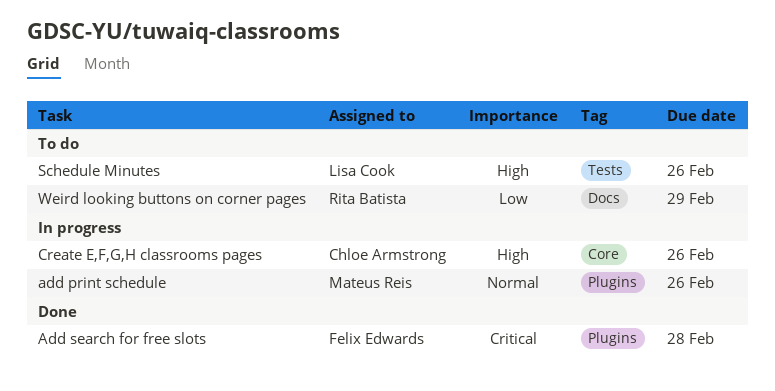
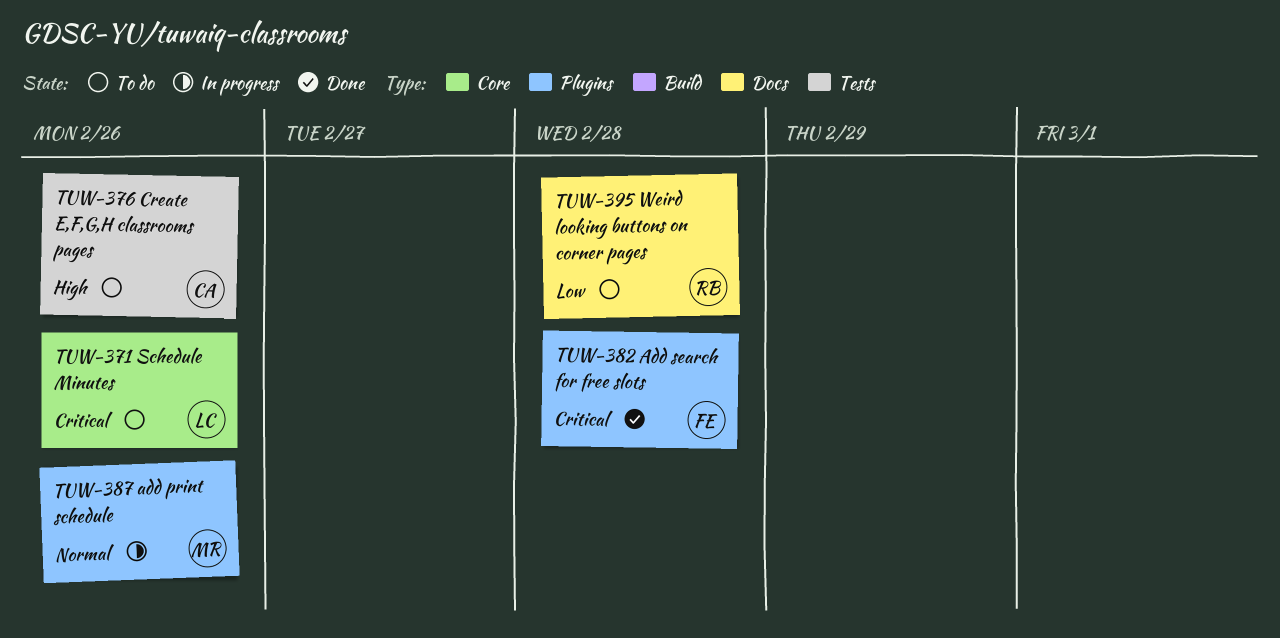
Create E,F,G,H classrooms pages, status: In progress -> To do
Create E,F,G,H classrooms pages, label: Core -> Tests
Schedule Minutes, priority: High -> Critical
Schedule Minutes, label: Tests -> Core
Weird looking buttons on corner pages, due: Feb 29 -> Feb 28

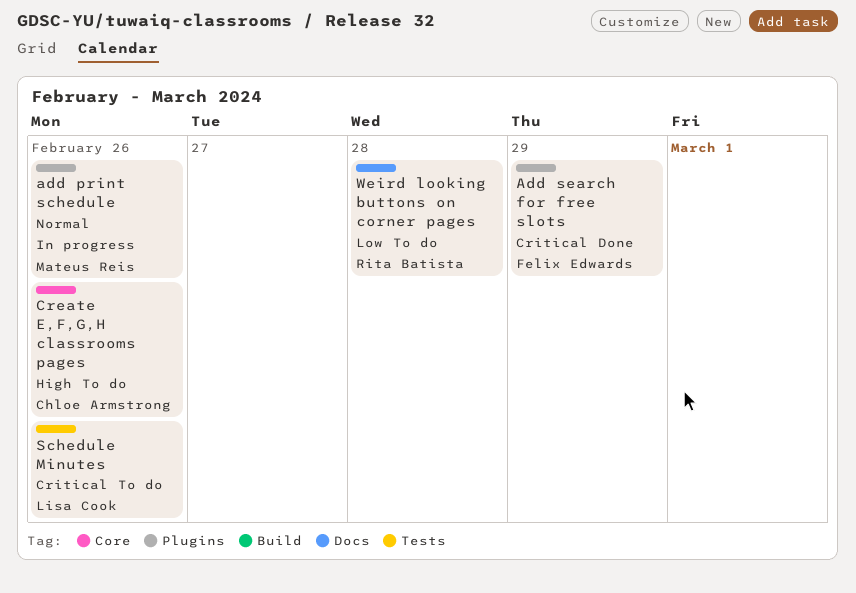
Add search for free slots, due: Feb 28 -> Feb 29
Create E,F,G,H classrooms pages, label: Tests -> Core
Schedule Minutes, label: Core -> Tests

